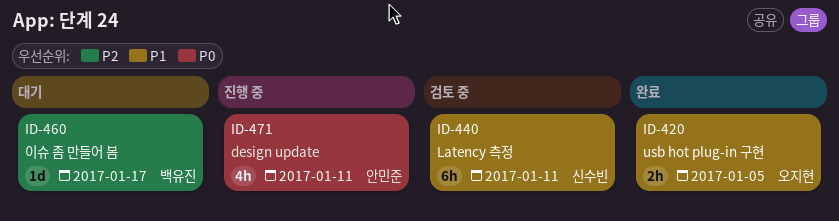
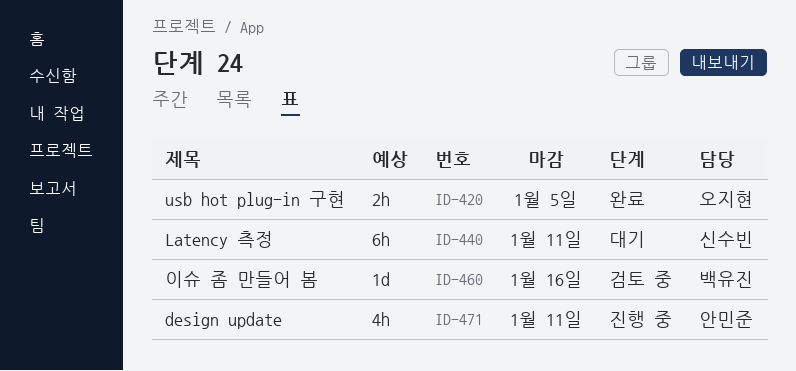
ID-440, status: 검토 중 -> 대기
ID-460, status: 대기 -> 검토 중
ID-460, due: Jan 17 -> Jan 16

